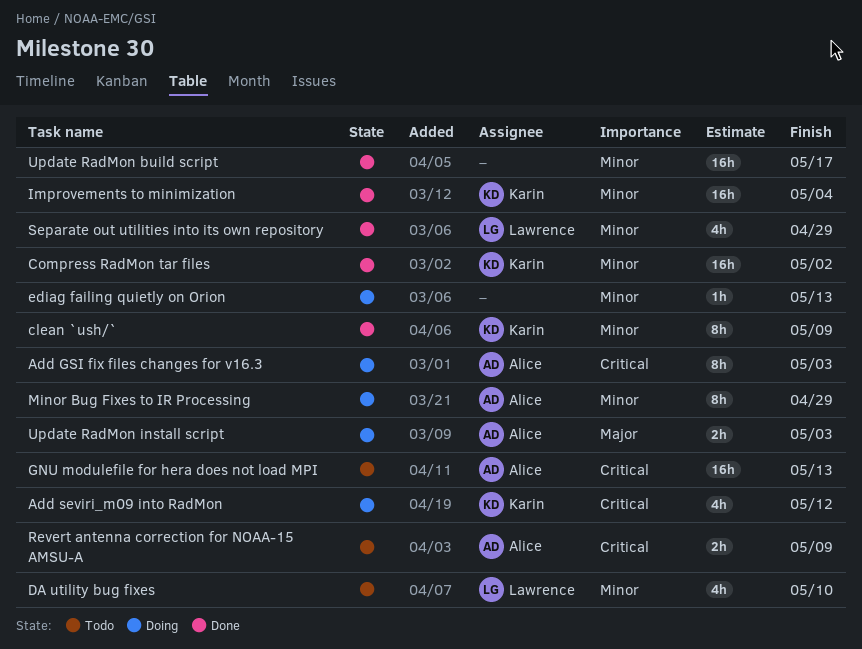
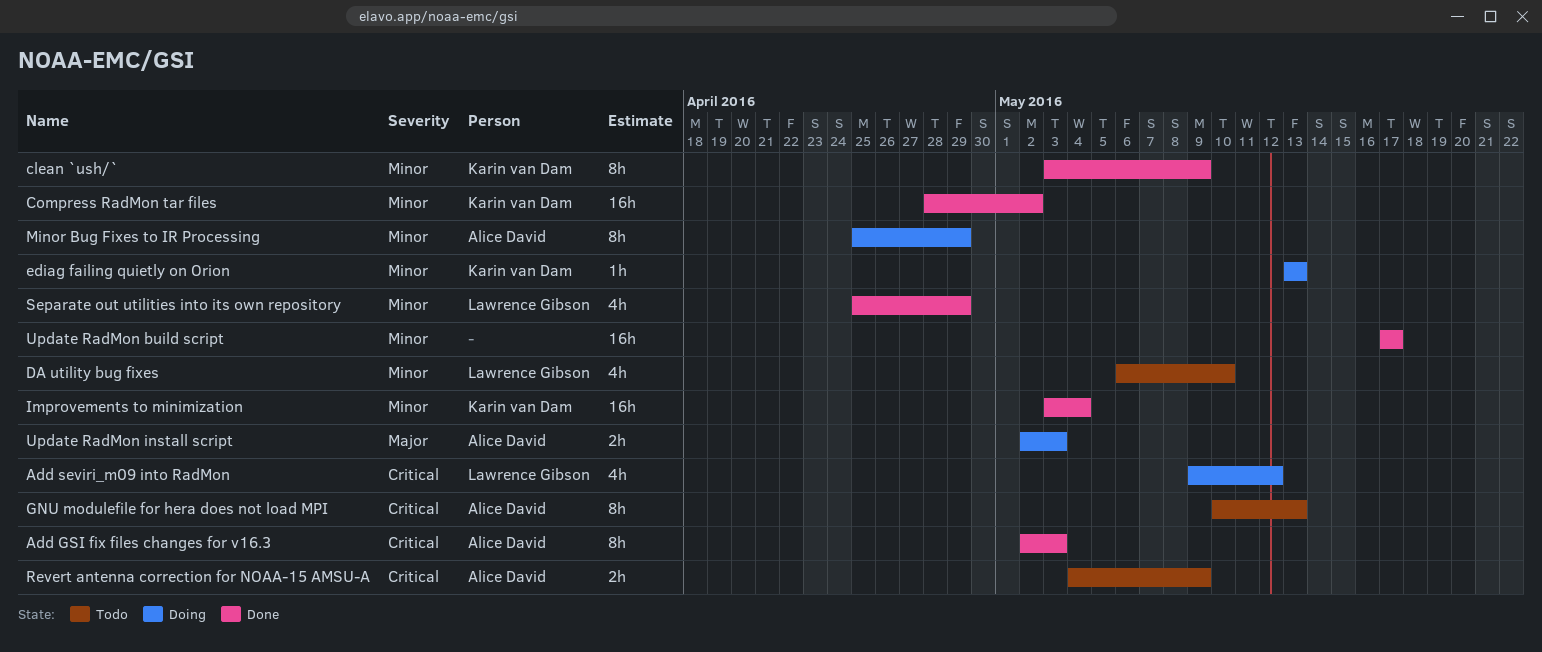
Add GSI fix files changes for v16.3, status: Doing -> Done
Add seviri_m09 into RadMon, owner: Karin van Dam -> Lawrence Gibson
ediag failing quietly on Orion, owner: none -> Karin van Dam
GNU modulefile for hera does not load MPI, estimate: 16h -> 8h

